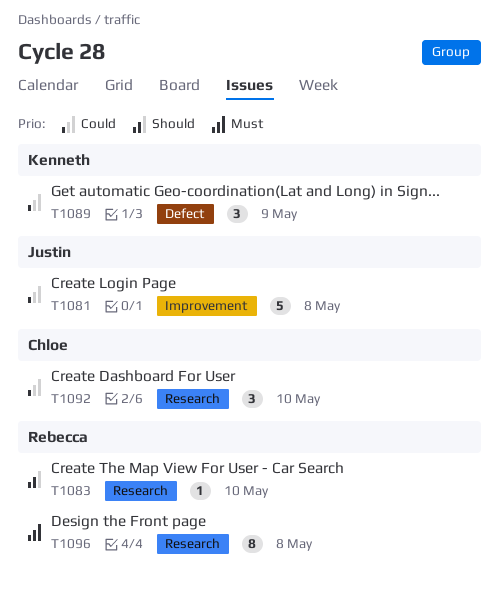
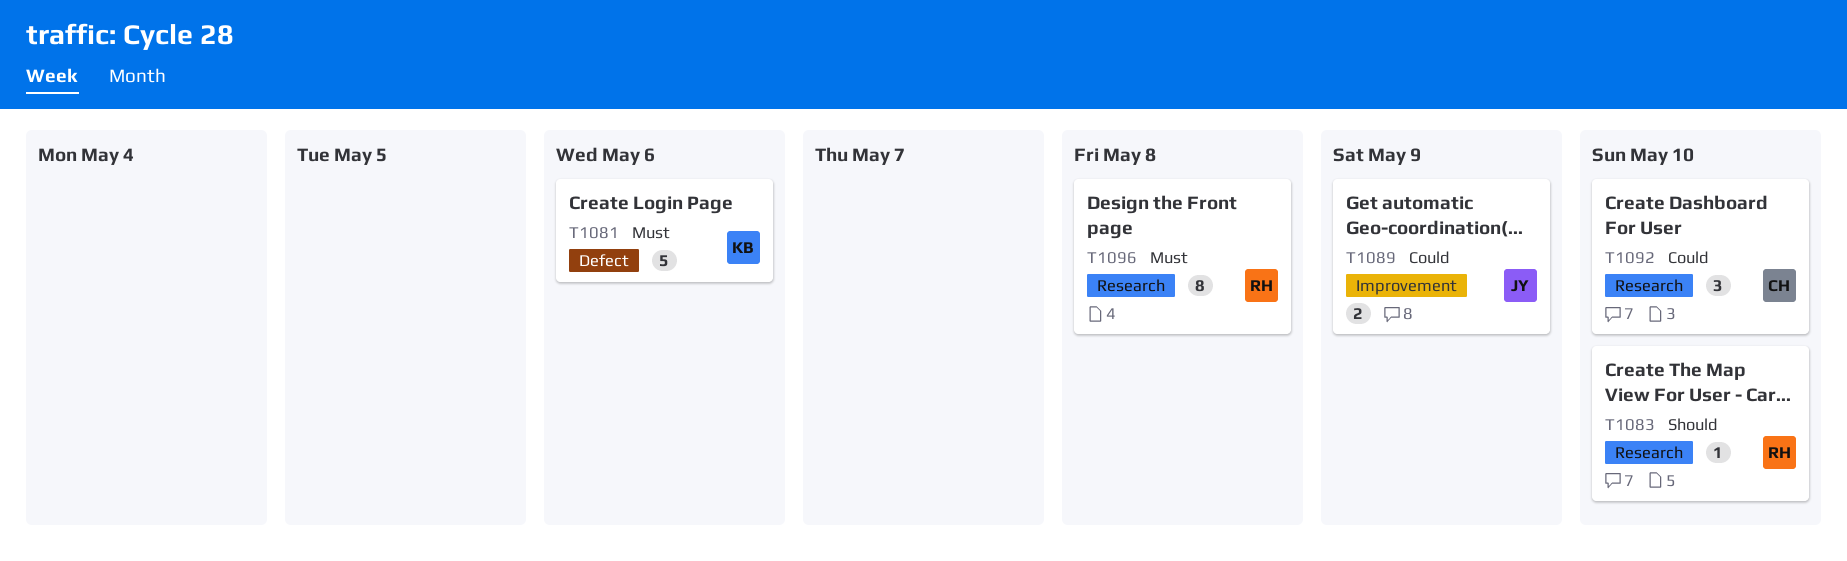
T1081, owner: Justin -> Kenneth
T1081, priority: Could -> Must
T1081, label: Improvement -> Defect
T1081, due: May 8 -> May 6
T1089, owner: Kenneth -> Justin
T1089, label: Defect -> Improvement
T1089, estimate: 3 -> 2

